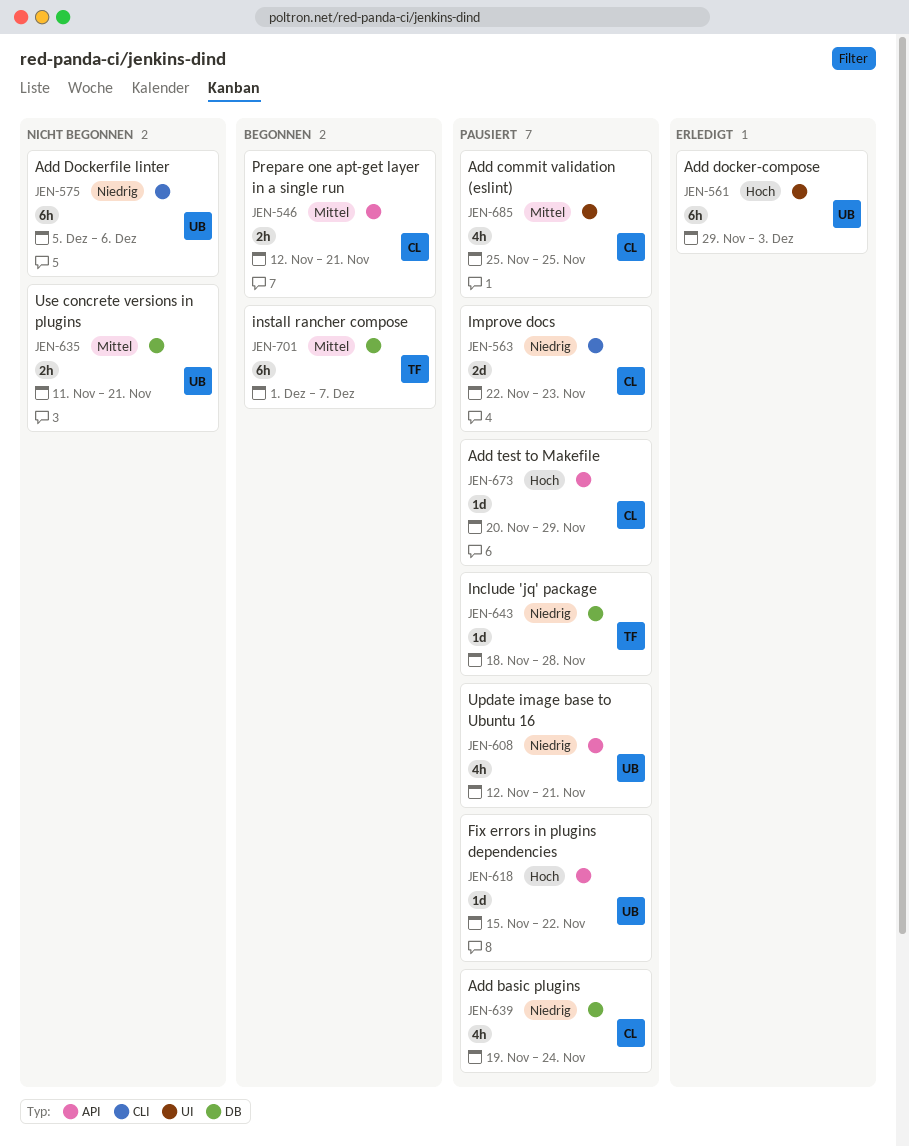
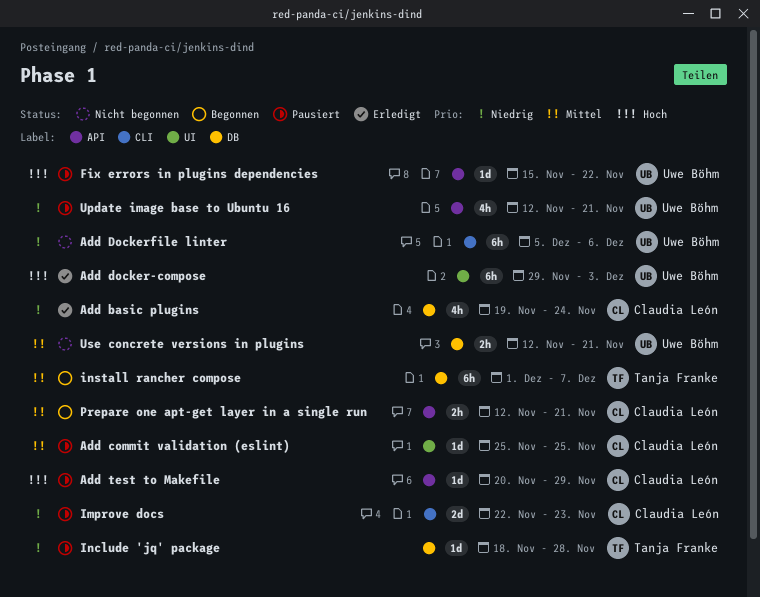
Add basic plugins, status: Pausiert -> Erledigt
Add commit validation (eslint), estimate: 4h -> 1d
Use concrete versions in plugins, start: Nov 11 -> Nov 12

